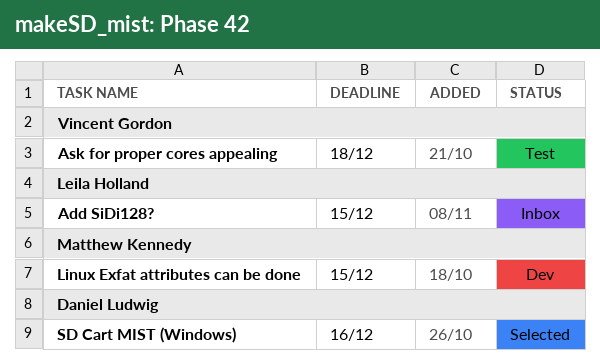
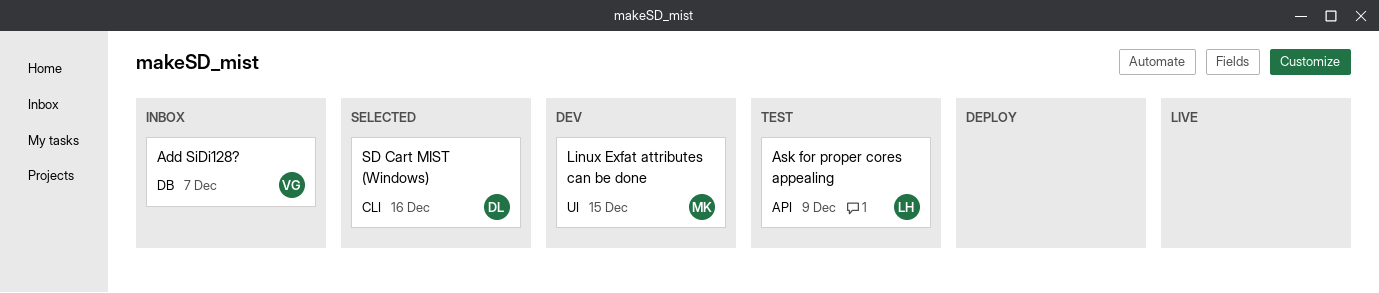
Add SiDi128?, owner: Leila Holland -> Vincent Gordon
Add SiDi128?, due: Dec 15 -> Dec 7
Ask for proper cores appealing, owner: Vincent Gordon -> Leila Holland
Ask for proper cores appealing, due: Dec 18 -> Dec 9

